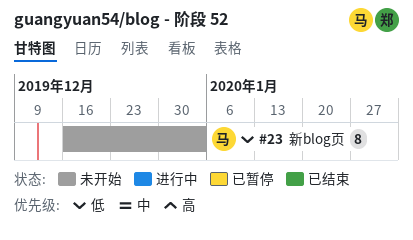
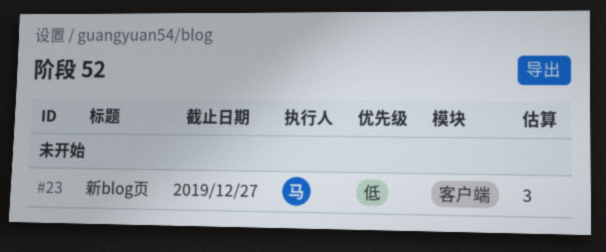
#23, estimate: 8 -> 3
#23, due: Jan 3 -> Dec 27

